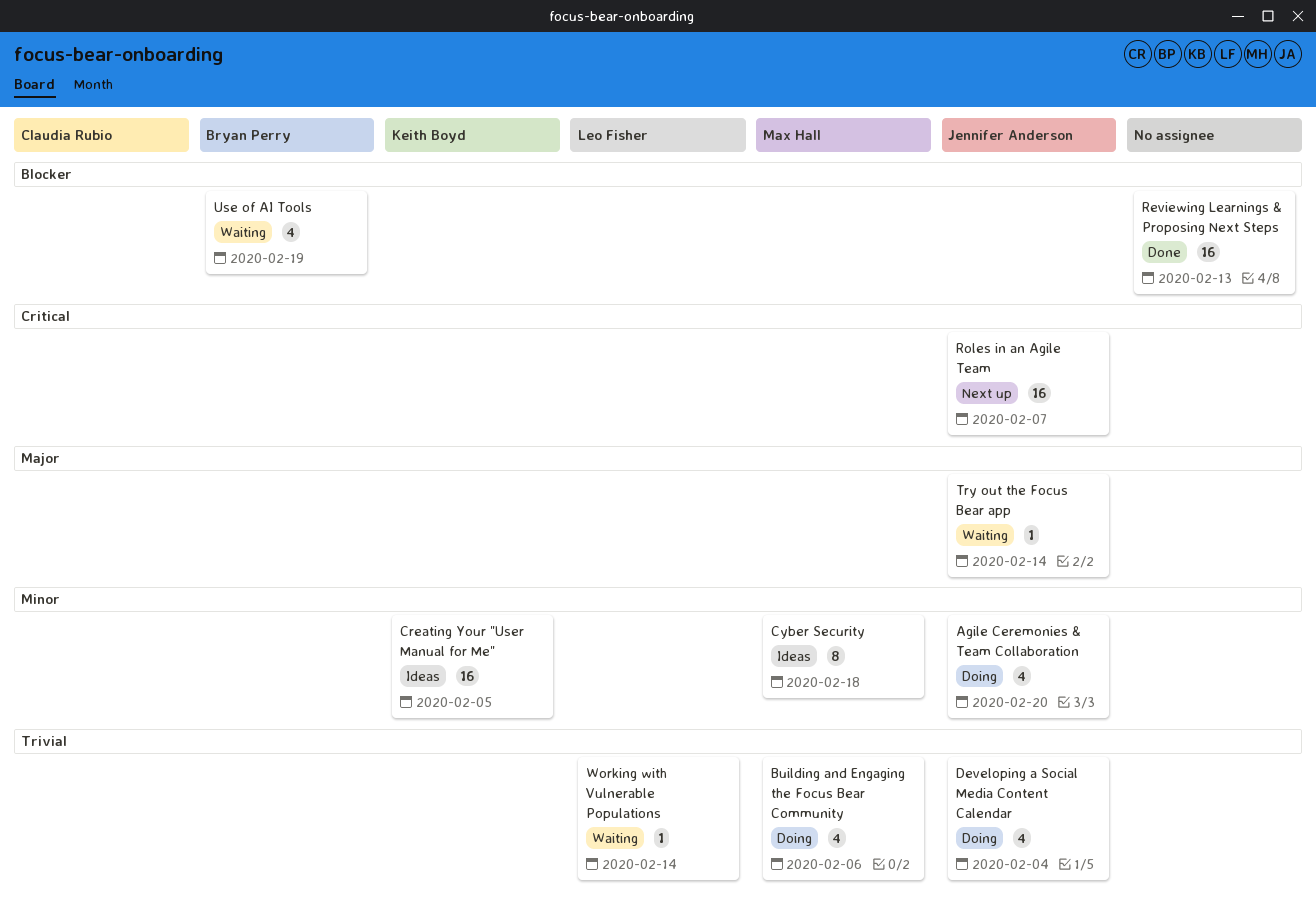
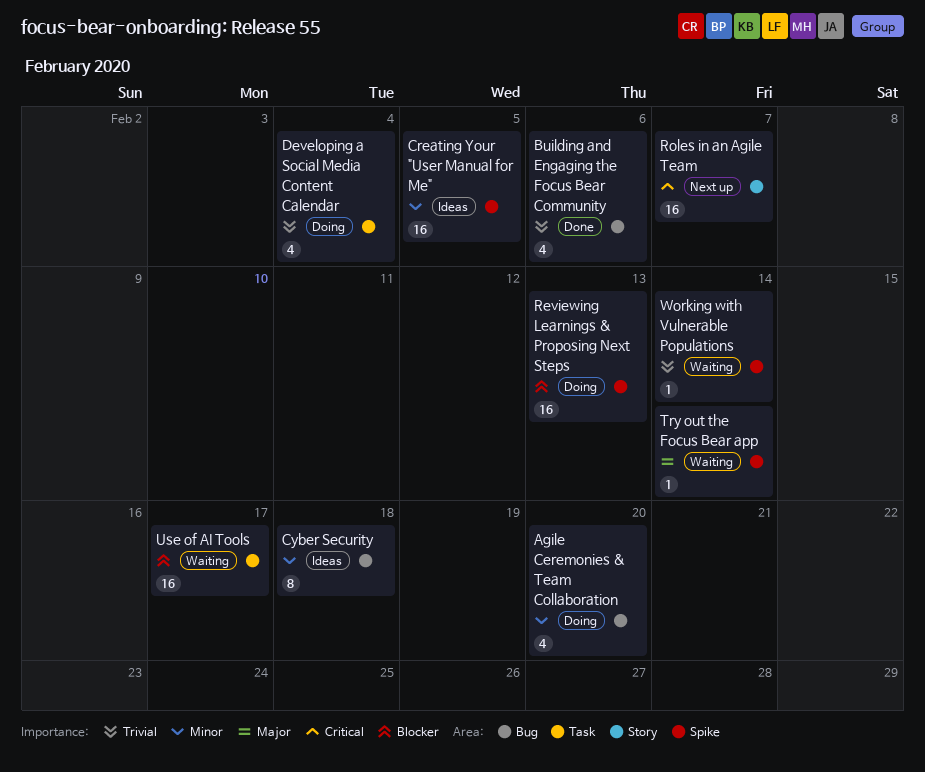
Building and Engaging the Focus Bear Community, status: Doing -> Done
Reviewing Learnings & Proposing Next Steps, status: Done -> Doing
Use of AI Tools, estimate: 4 -> 16
Use of AI Tools, due: Feb 19 -> Feb 17

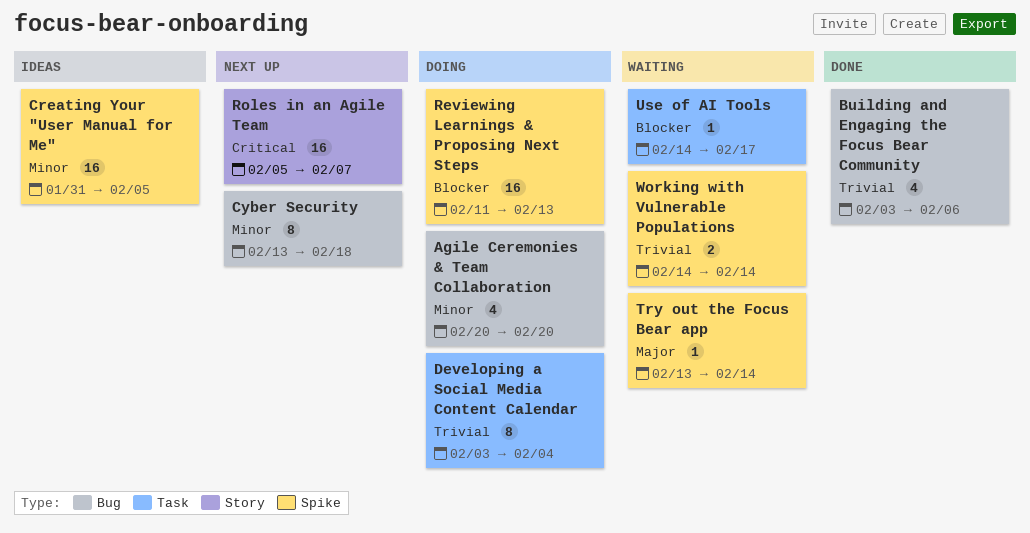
Cyber Security, status: Ideas -> Next up
Developing a Social Media Content Calendar, estimate: 4 -> 8
Use of AI Tools, estimate: 16 -> 1
Working with Vulnerable Populations, estimate: 1 -> 2

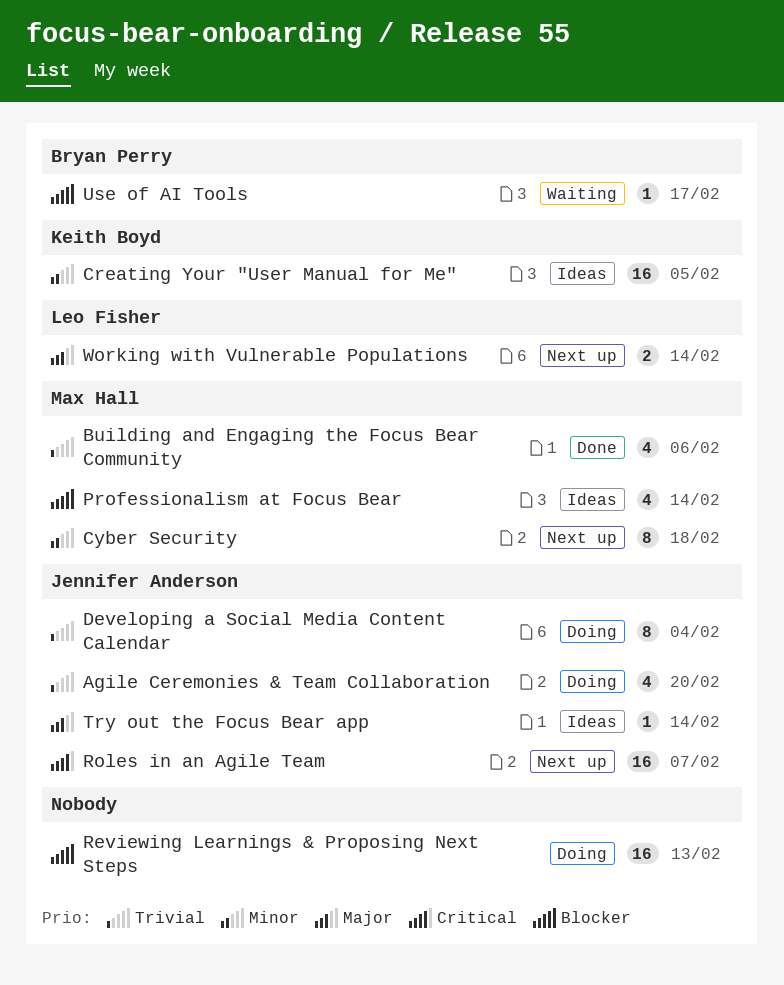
Agile Ceremonies & Team Collaboration, priority: Minor -> Trivial
Professionalism at Focus Bear: none -> present
Try out the Focus Bear app, status: Waiting -> Ideas
Working with Vulnerable Populations, status: Waiting -> Next up
Working with Vulnerable Populations, priority: Trivial -> Major

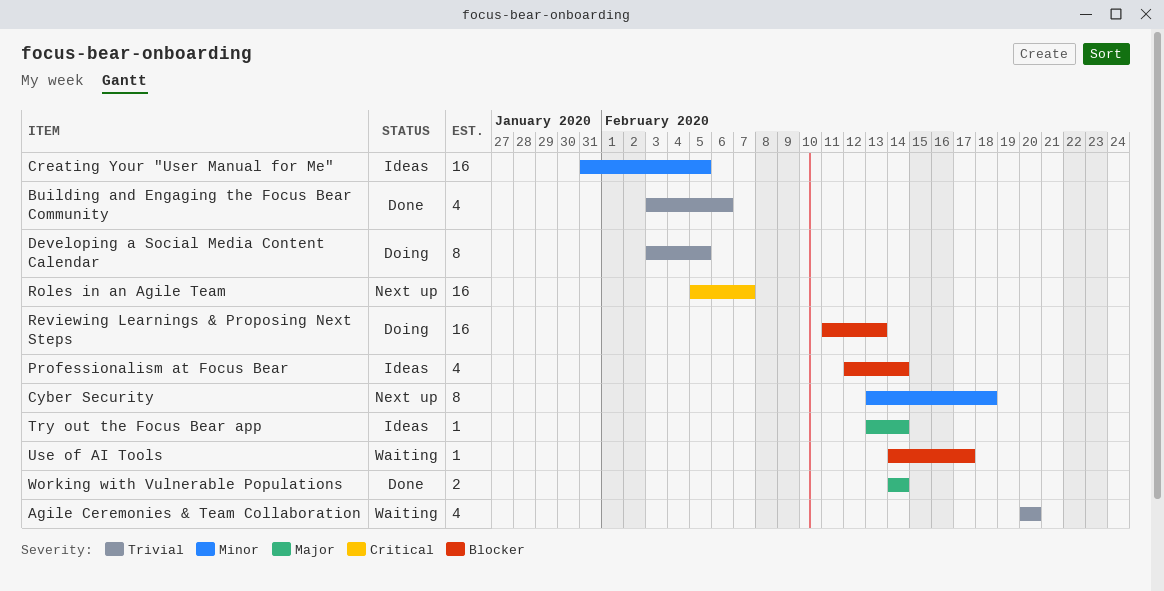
Agile Ceremonies & Team Collaboration, status: Doing -> Waiting
Developing a Social Media Content Calendar, due: Feb 4 -> Feb 5
Working with Vulnerable Populations, status: Next up -> Done

